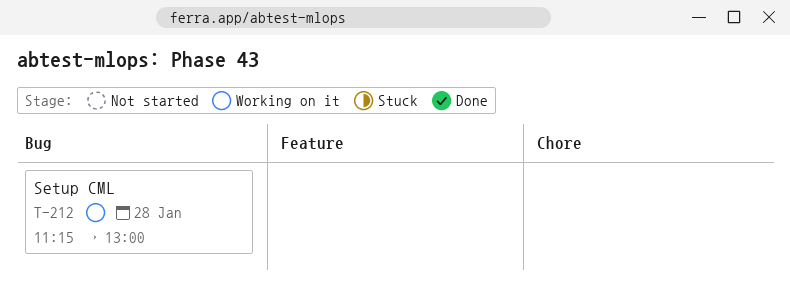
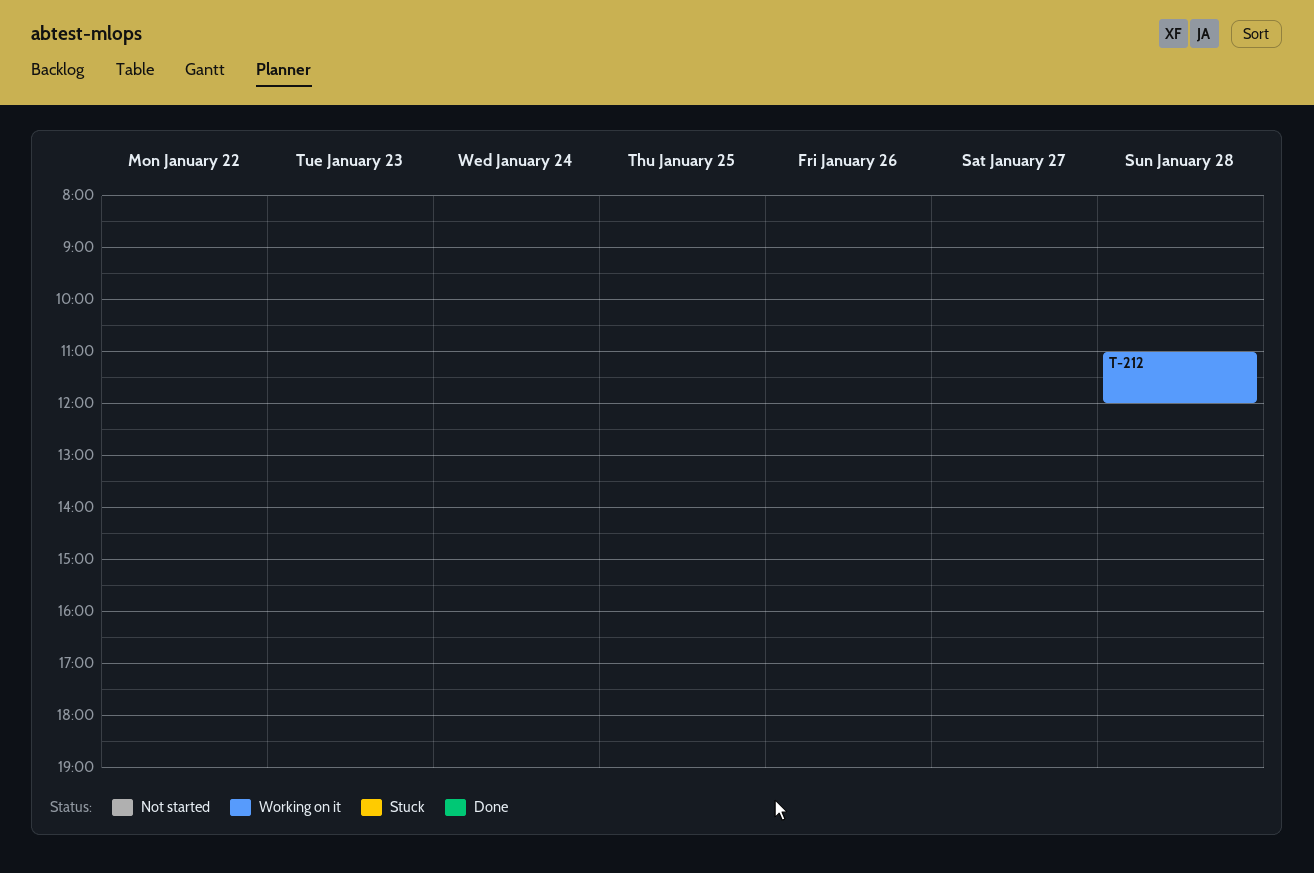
T-212, begins: 11:15 -> 11:00
T-212, ends: 13:00 -> 12:00

